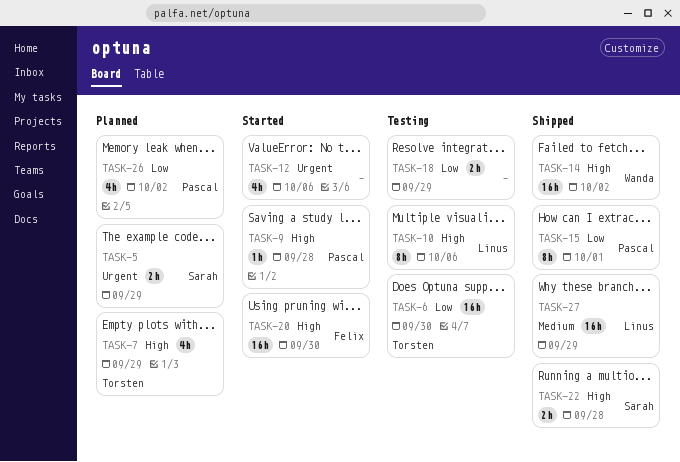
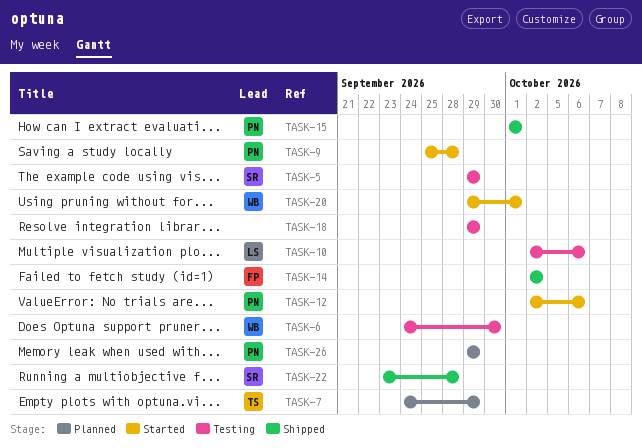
TASK-5, status: Planned -> Testing
TASK-6, owner: Torsten -> Wanda
TASK-12, owner: none -> Pascal
TASK-14, owner: Wanda -> Felix
TASK-20, owner: Felix -> Wanda
TASK-20, due: Sep 30 -> Oct 1
TASK-26, due: Oct 2 -> Sep 29
TASK-27: present -> none

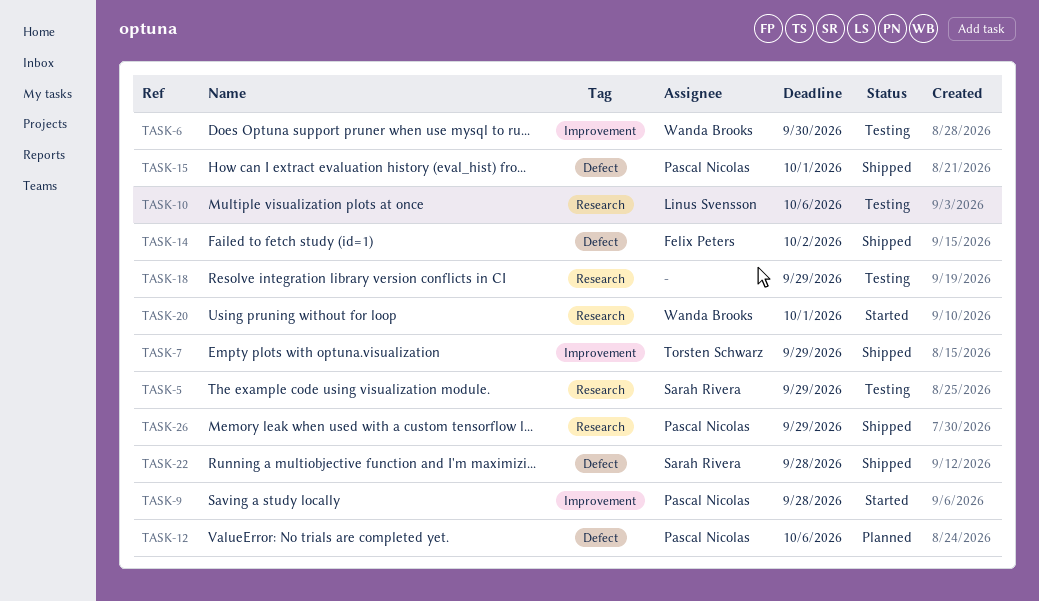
TASK-7, status: Planned -> Shipped
TASK-12, status: Started -> Planned
TASK-26, status: Planned -> Shipped

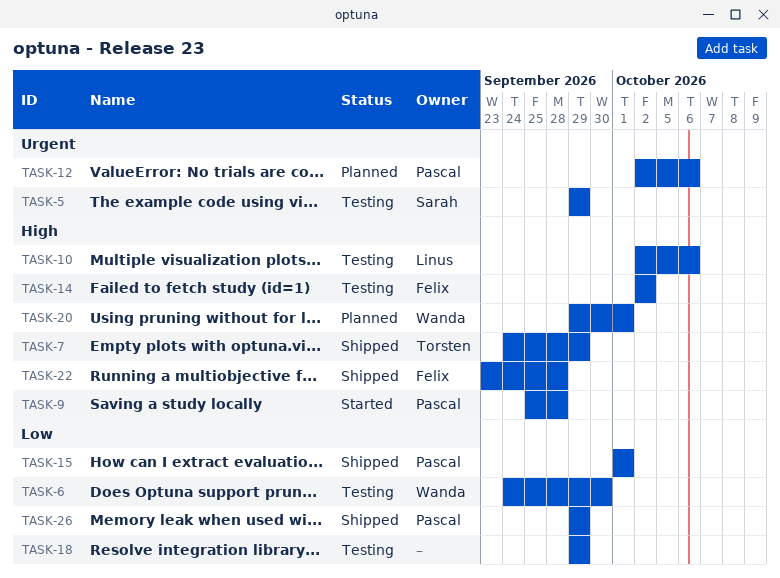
TASK-14, status: Shipped -> Testing
TASK-20, status: Started -> Planned
TASK-22, owner: Sarah Rivera -> Felix Peters

